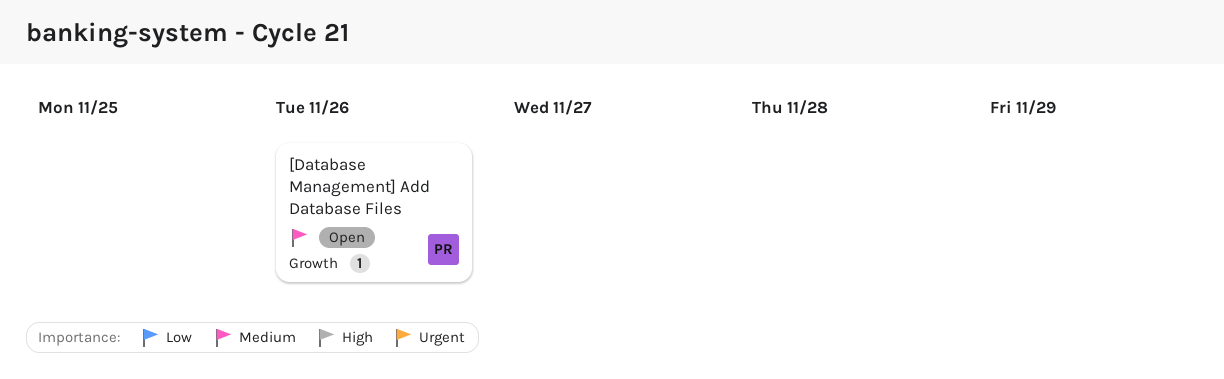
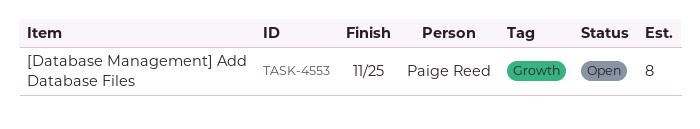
[Database Management] Add Database Files, estimate: 1 -> 8
[Database Management] Add Database Files, due: Nov 26 -> Nov 25

